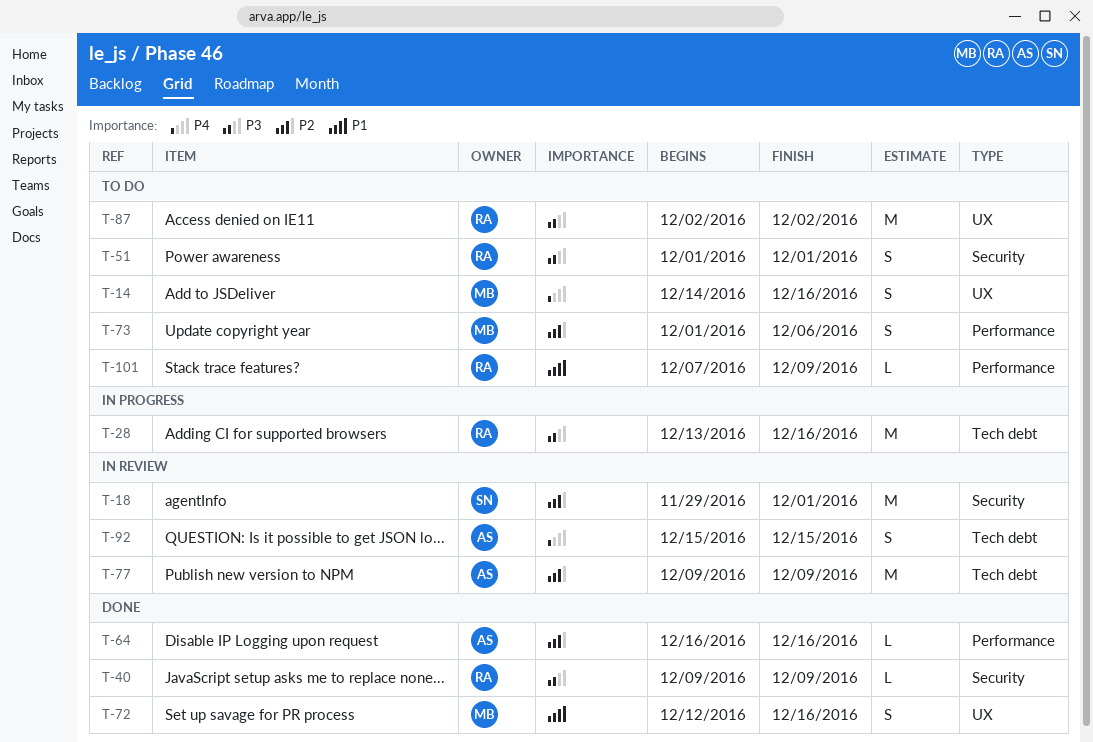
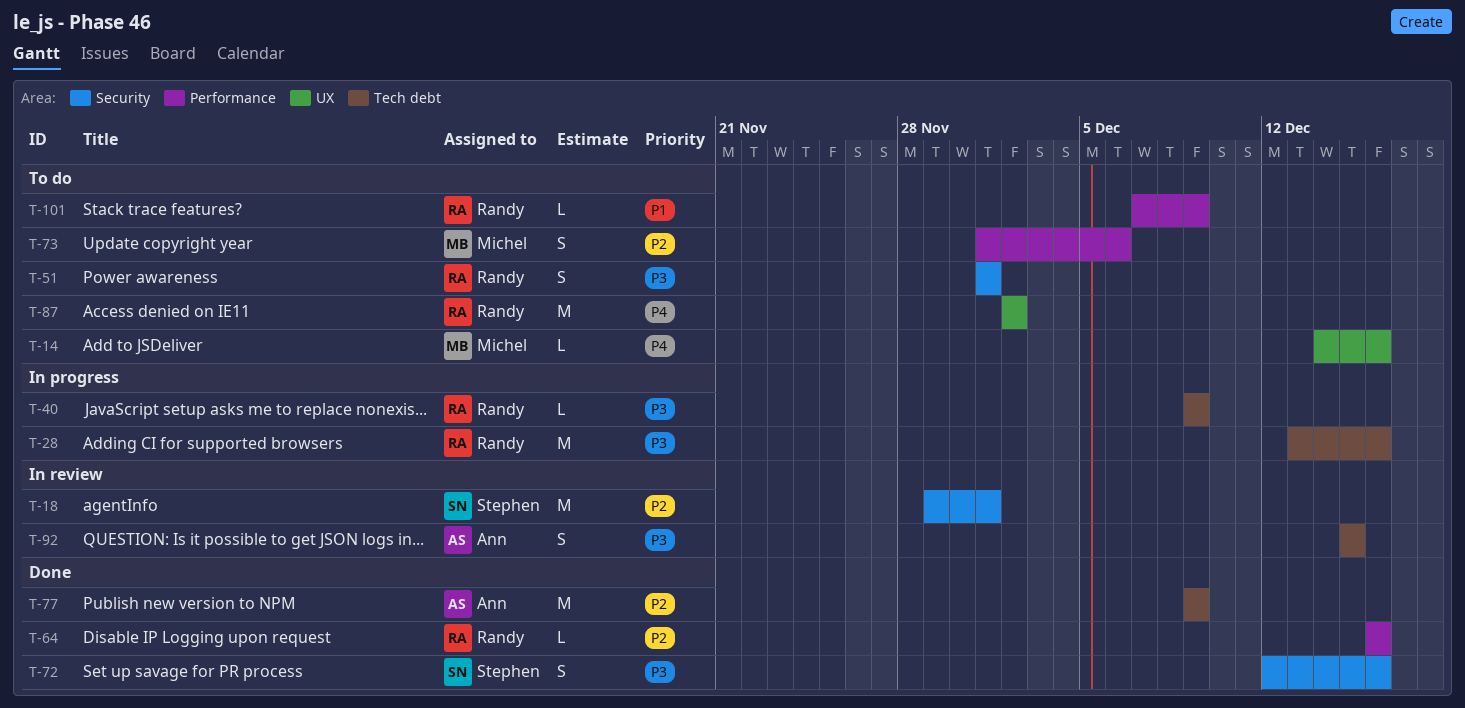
T-14, estimate: S -> L
T-40, status: Done -> In progress
T-40, label: Security -> Tech debt
T-64, owner: Ann -> Randy
T-72, owner: Michel -> Stephen
T-72, priority: P1 -> P3
T-72, label: UX -> Security
T-77, status: In review -> Done
T-87, priority: P3 -> P4
T-92, priority: P4 -> P3

